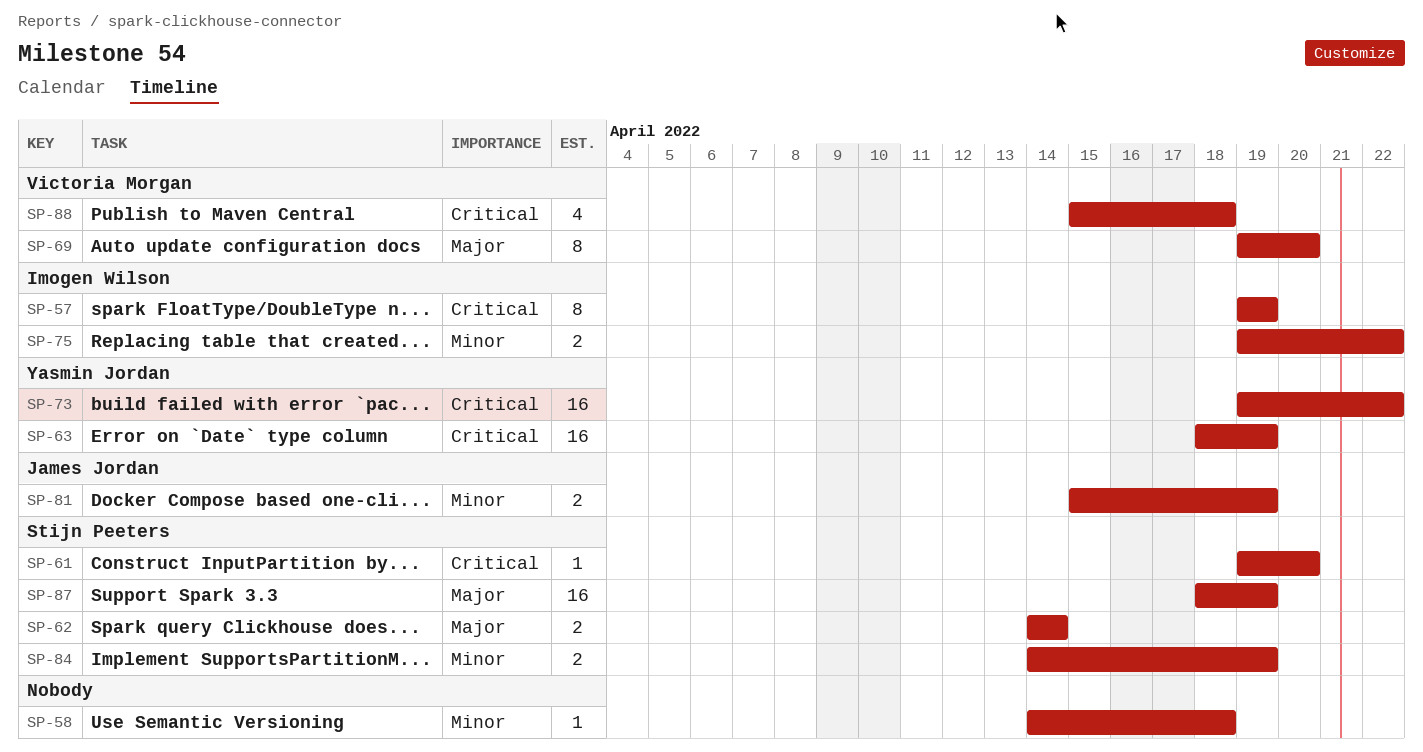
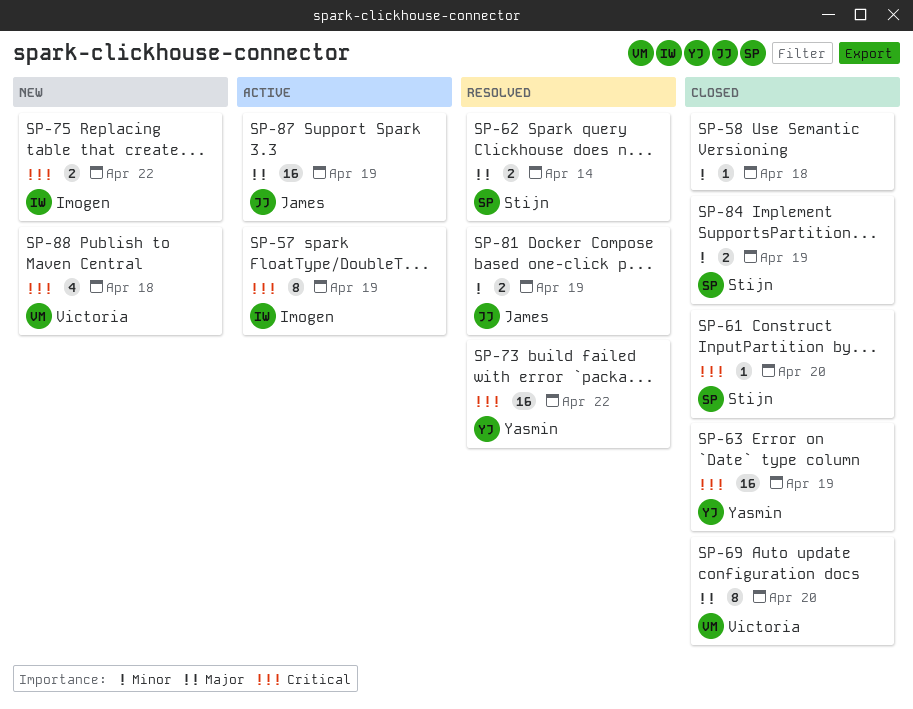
SP-75, priority: Minor -> Critical
SP-87, owner: Stijn Peeters -> James Jordan

